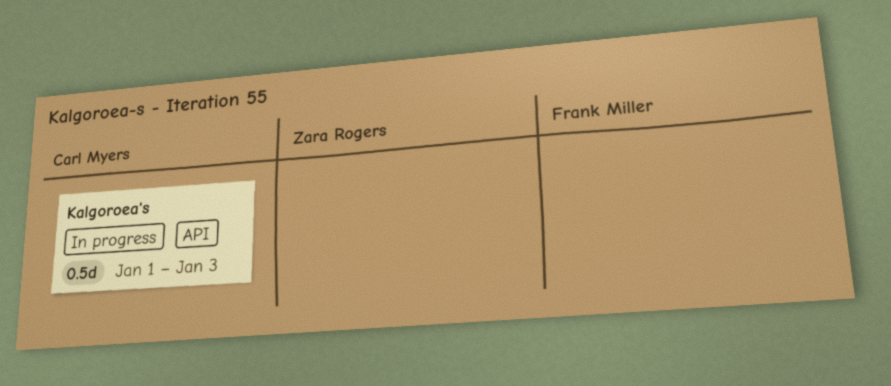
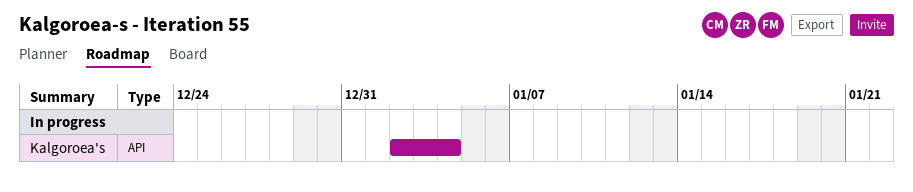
Kalgoroea's, start: Jan 1 -> Jan 2
Kalgoroea's, due: Jan 3 -> Jan 4

